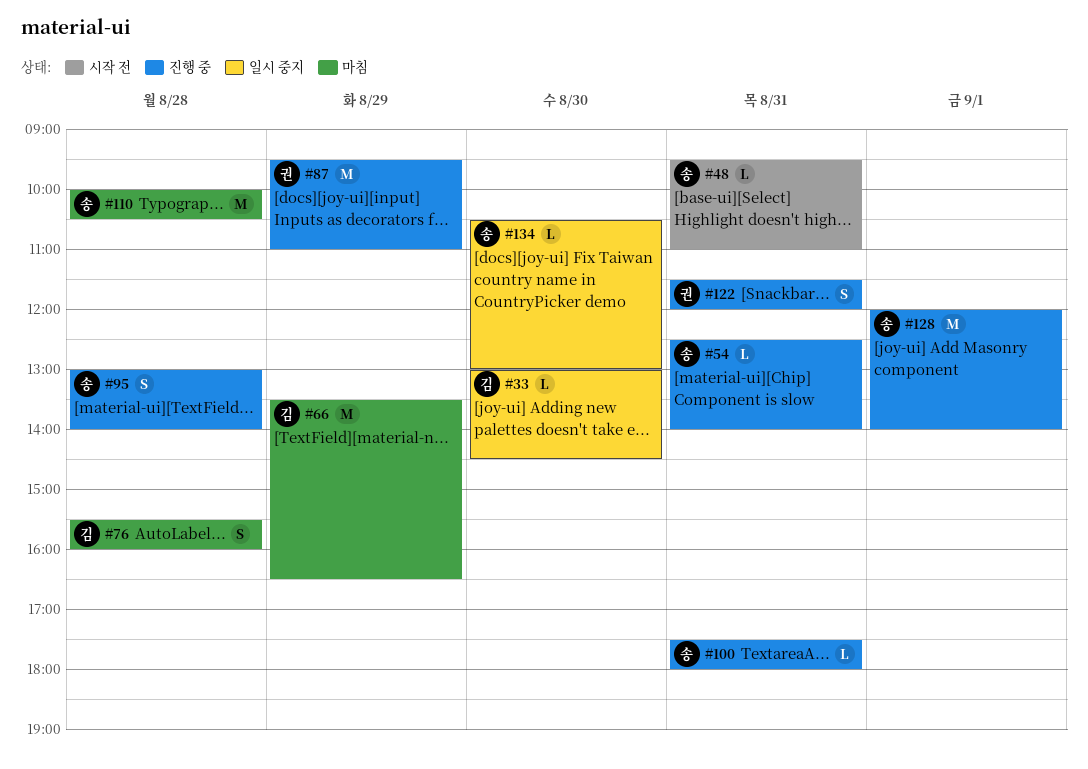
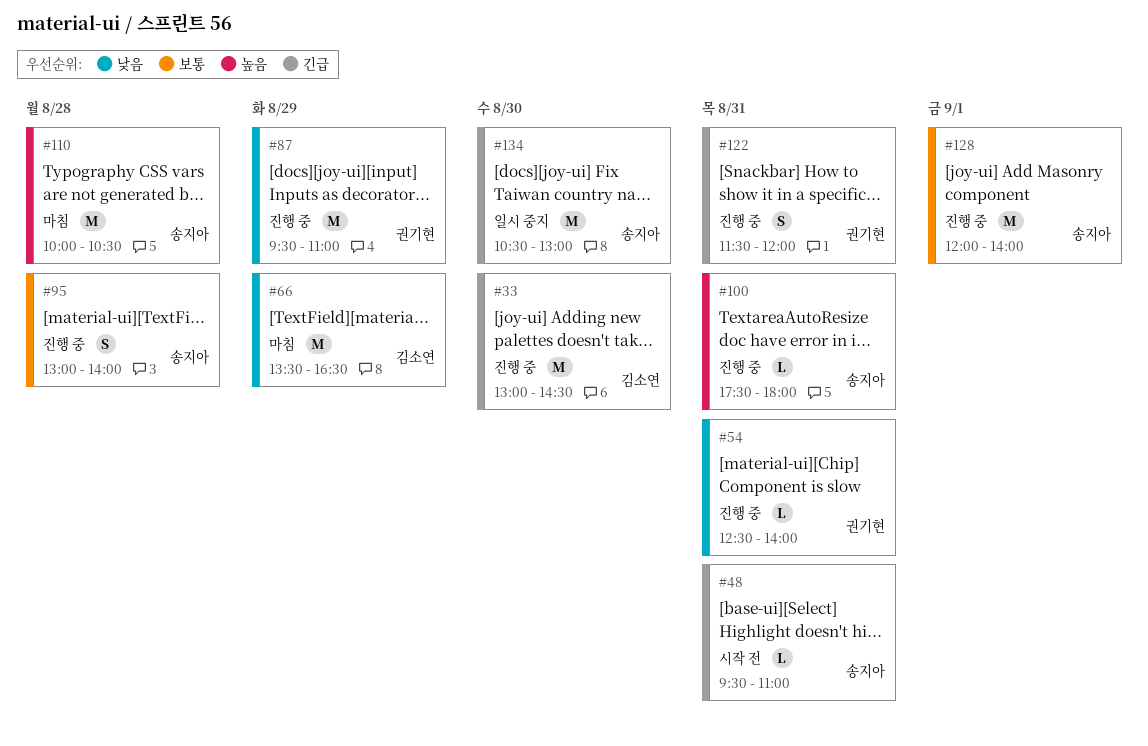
#33, status: 일시 중지 -> 진행 중
#33, estimate: L -> M
#54, owner: 송지아 -> 권기현
#76: present -> none
#134, estimate: L -> M

